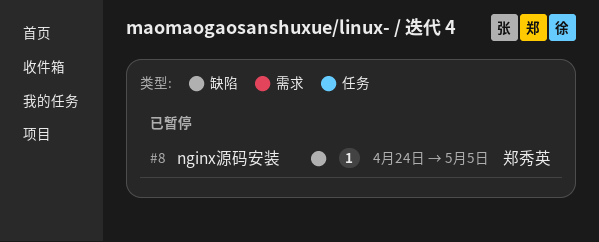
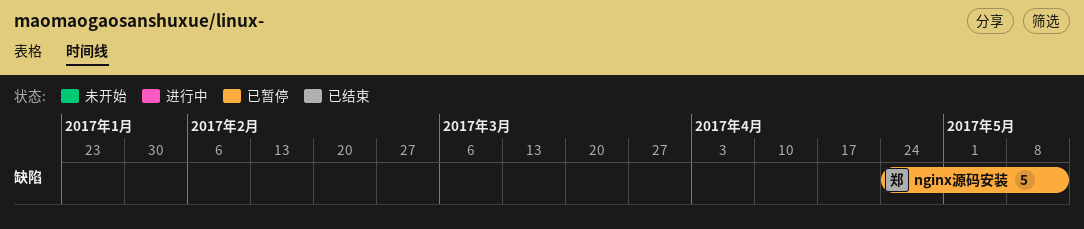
nginx源码安装, estimate: 1 -> 5
nginx源码安装, due: May 5 -> May 12

